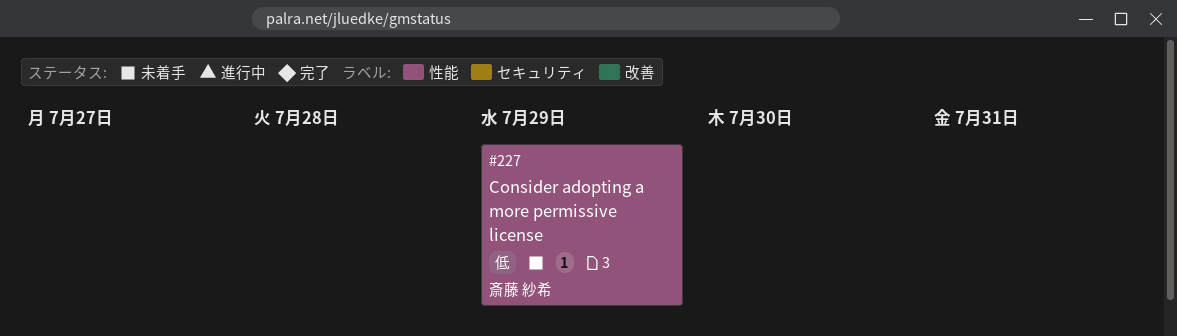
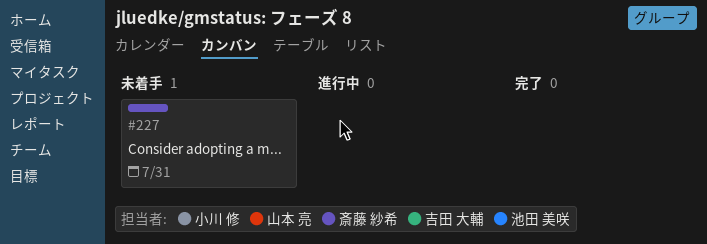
#227, due: Jul 29 -> Jul 31

